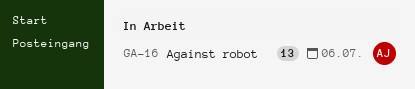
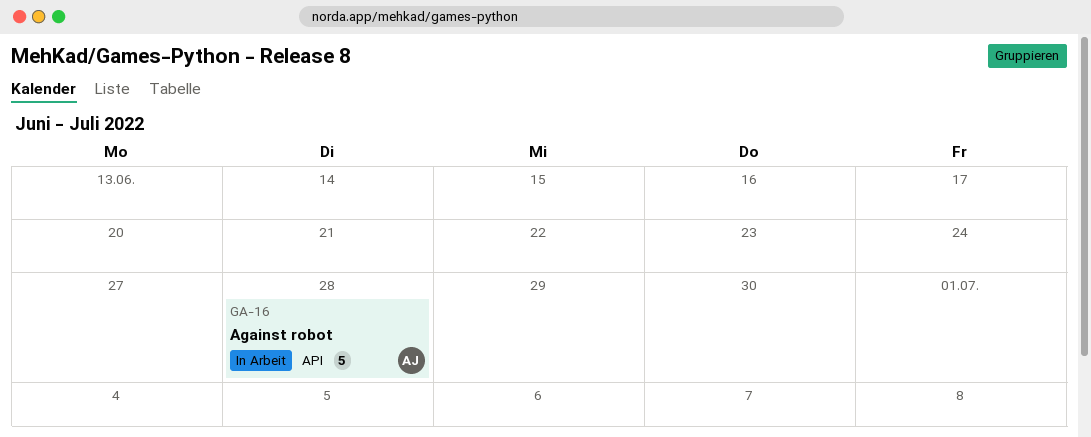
GA-16, estimate: 13 -> 5
GA-16, due: Jul 6 -> Jun 28

